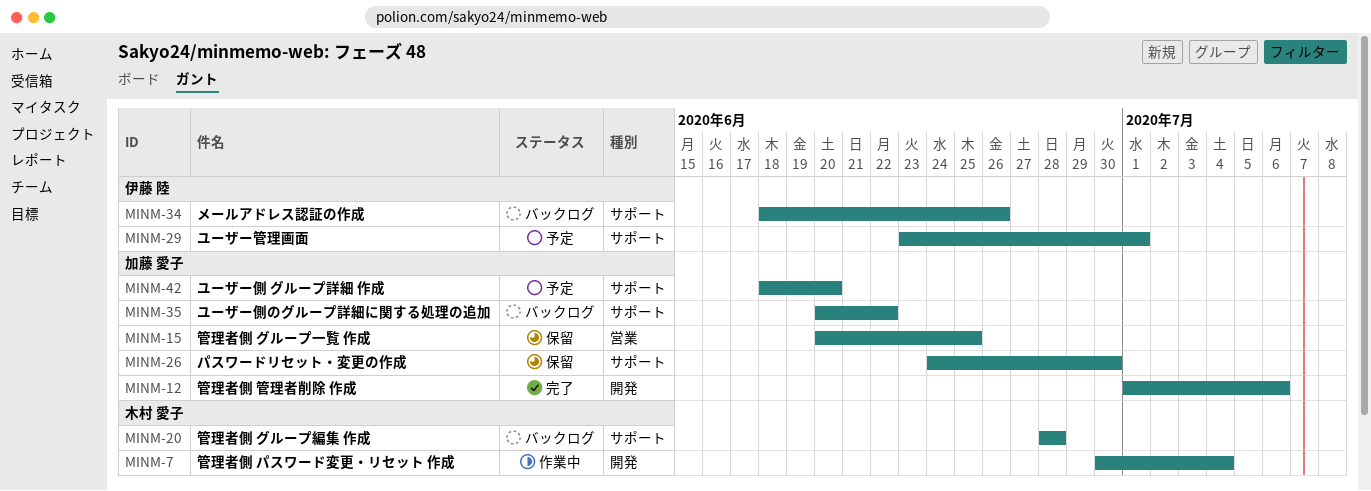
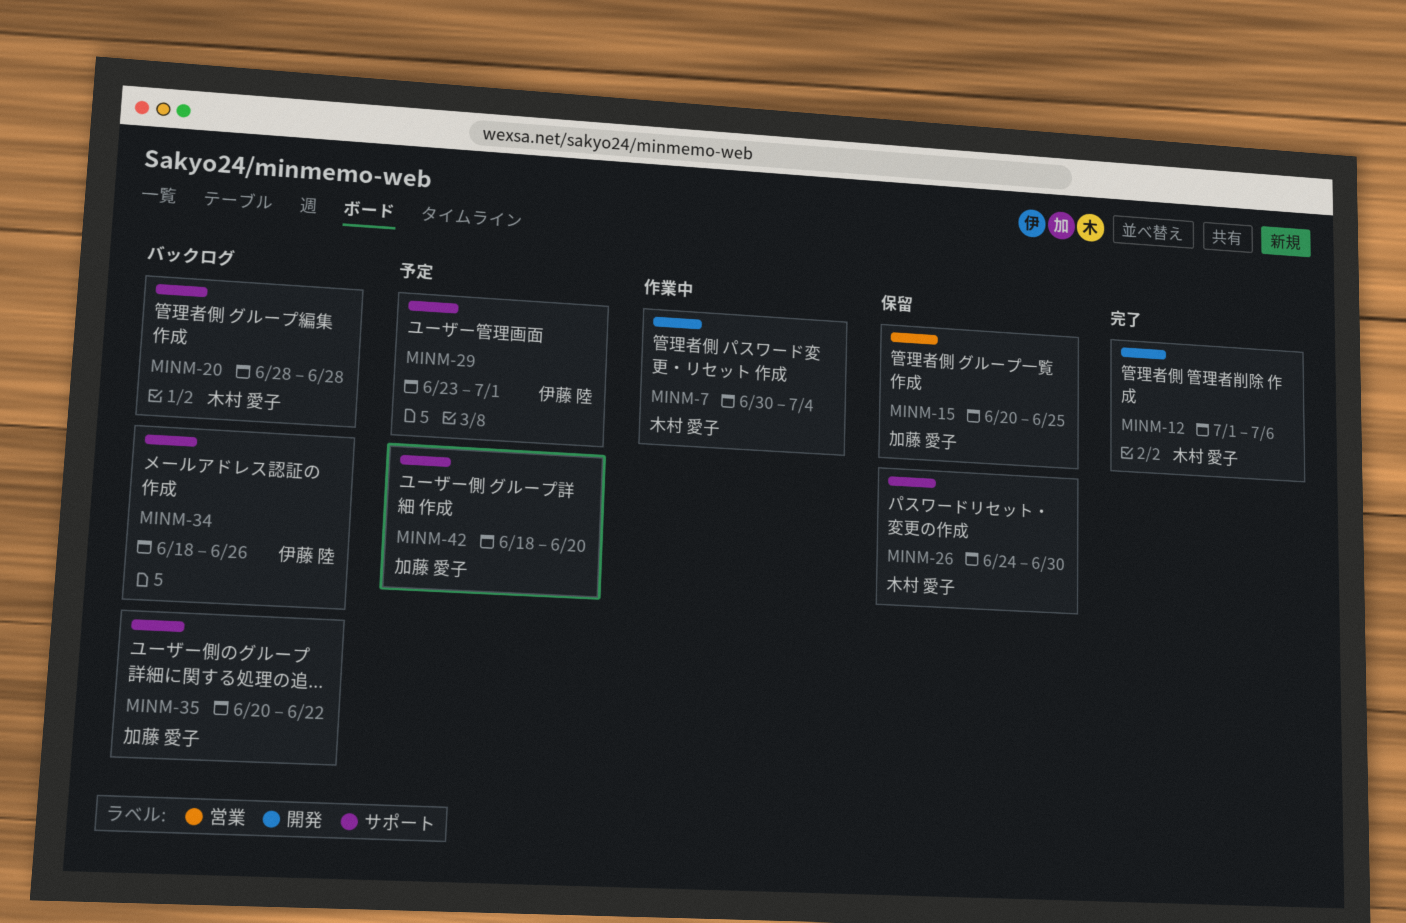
MINM-12, owner: 加藤 愛子 -> 木村 愛子
MINM-26, owner: 加藤 愛子 -> 木村 愛子

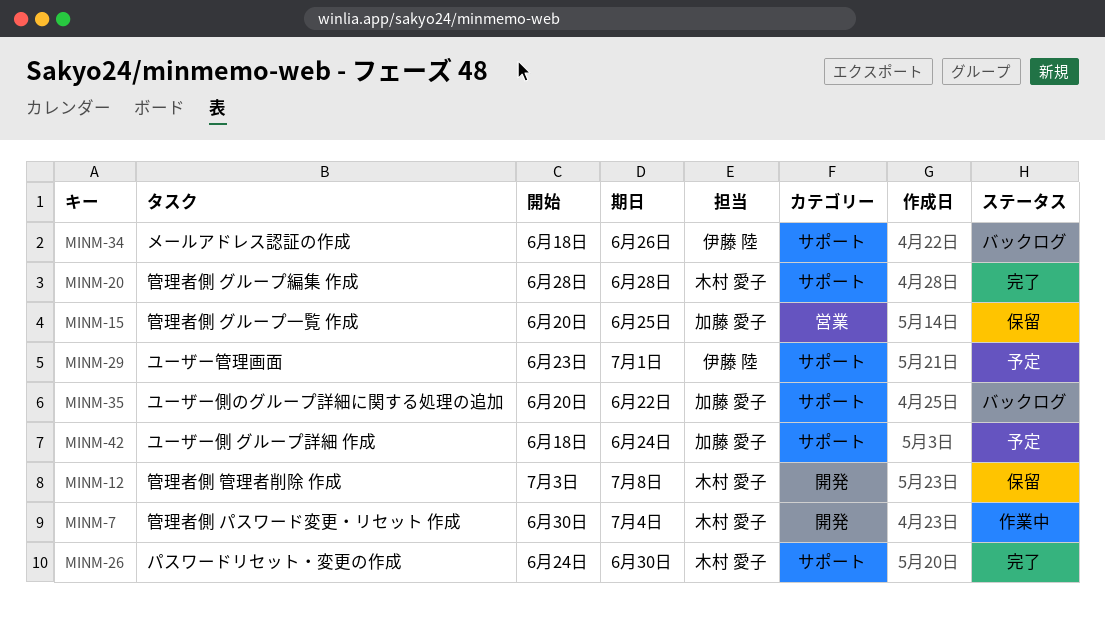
MINM-12, status: 完了 -> 保留
MINM-12, start: Jul 1 -> Jul 3
MINM-12, due: Jul 6 -> Jul 8
MINM-20, status: バックログ -> 完了
MINM-26, status: 保留 -> 完了
MINM-42, due: Jun 20 -> Jun 24

